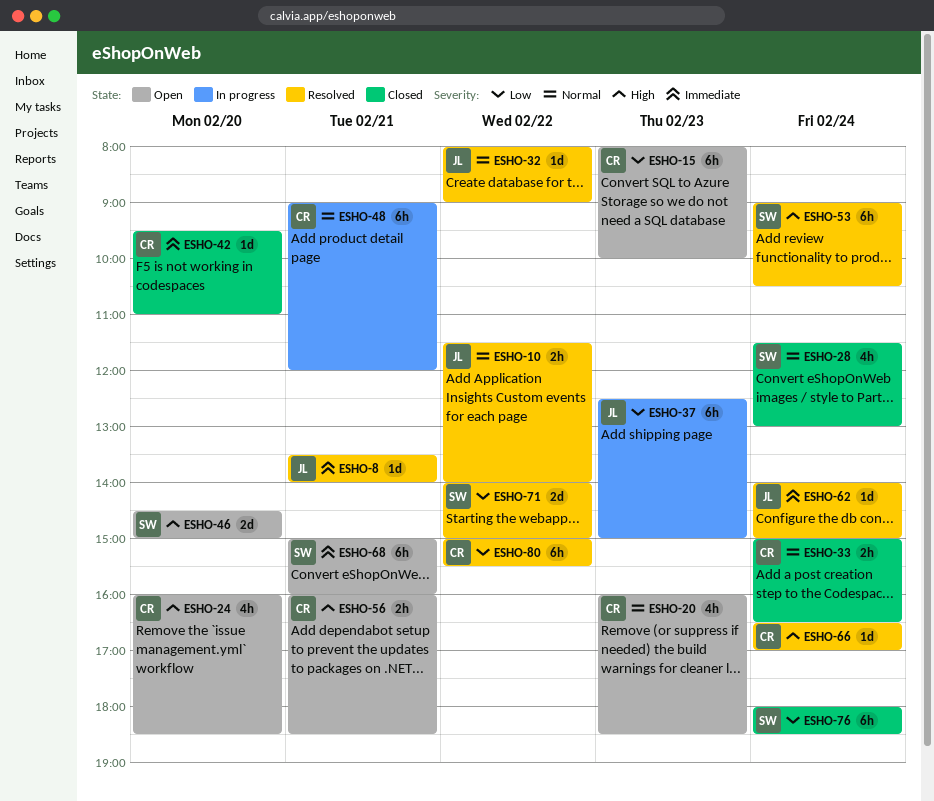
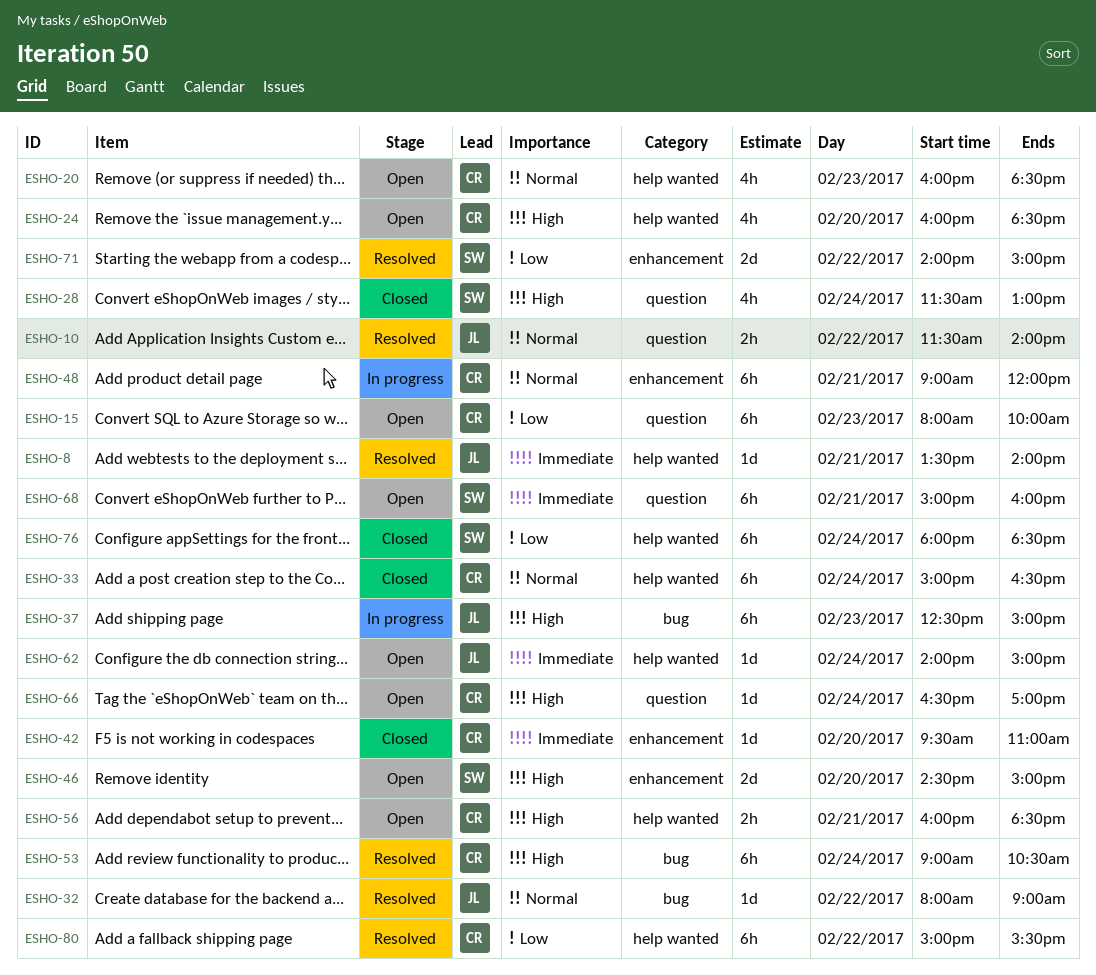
ESHO-28, priority: Normal -> High
ESHO-33, estimate: 2h -> 6h
ESHO-37, priority: Low -> High
ESHO-53, owner: SW -> CR
ESHO-62, status: Resolved -> Open
ESHO-66, status: Resolved -> Open

